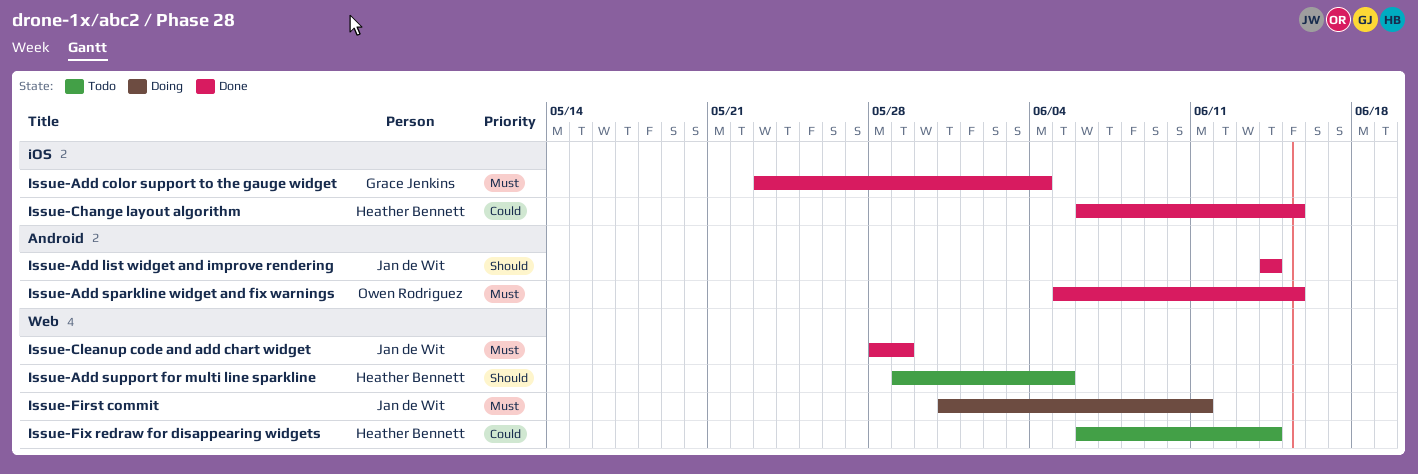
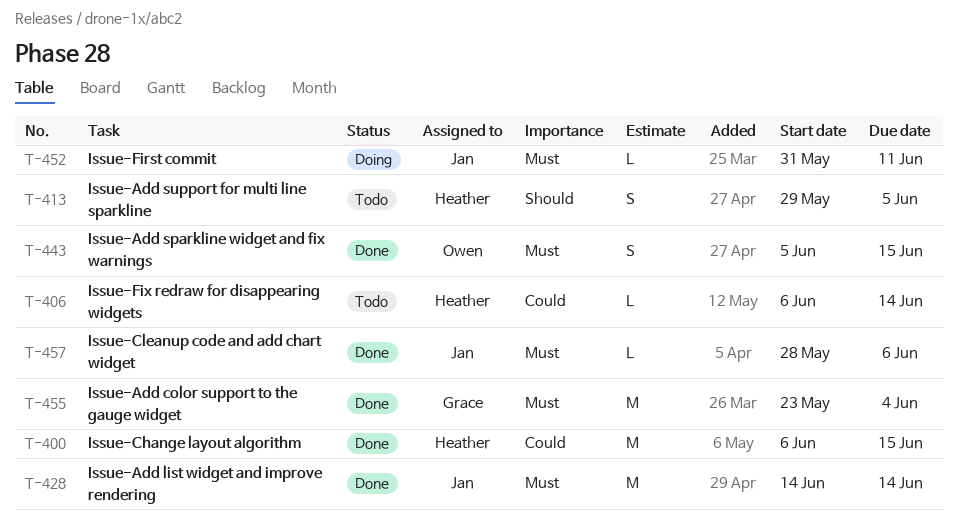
Issue-Add list widget and improve rendering, priority: Should -> Must
Issue-Cleanup code and add chart widget, due: May 29 -> Jun 6

